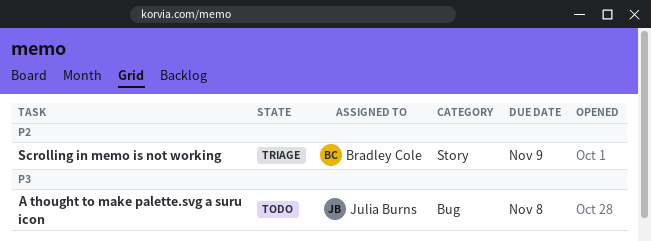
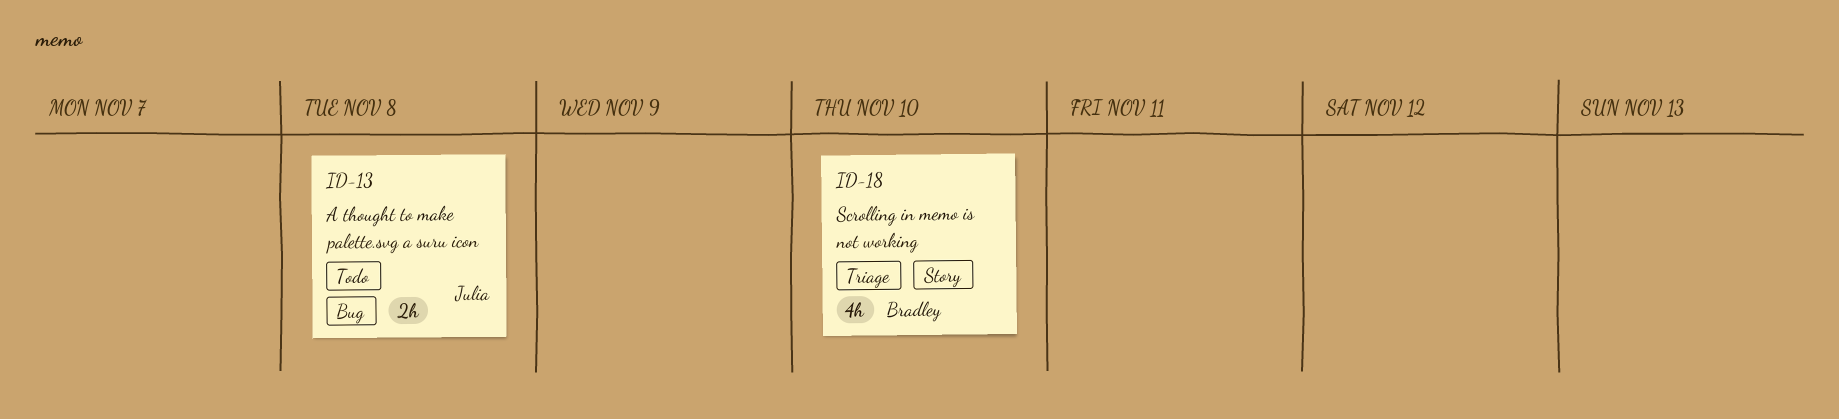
Scrolling in memo is not working, due: Nov 9 -> Nov 10

